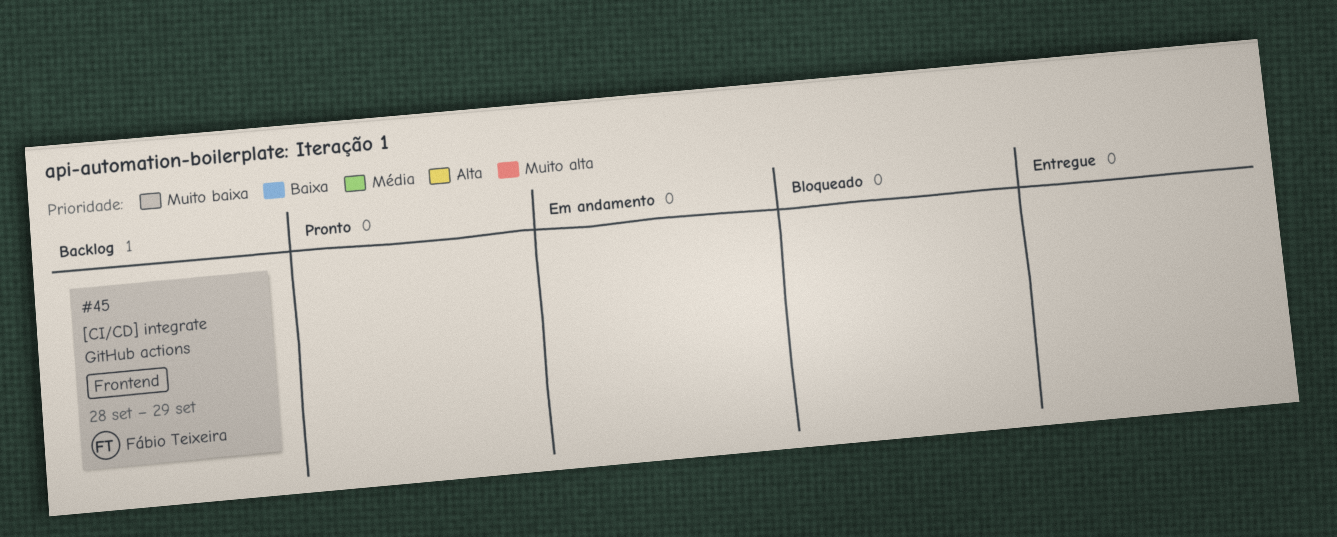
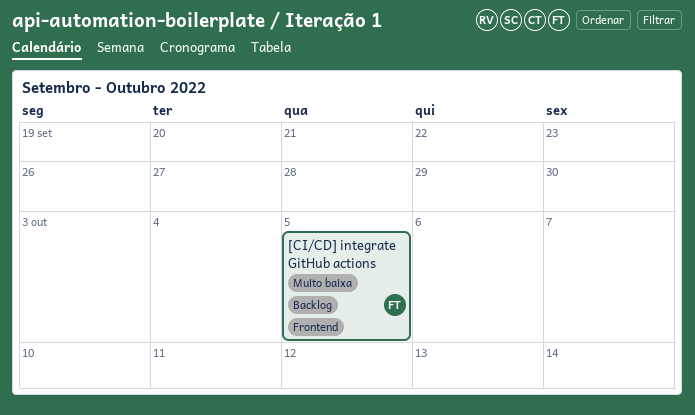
[CI/CD] integrate GitHub actions, due: Sep 29 -> Oct 5

